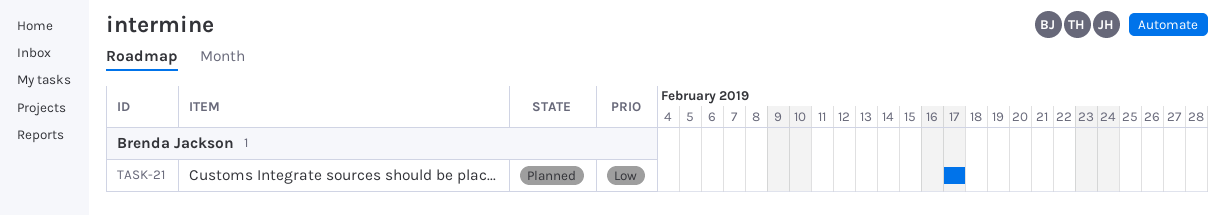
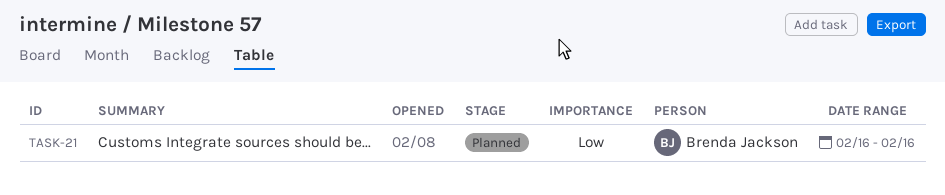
TASK-21, start: Feb 17 -> Feb 16
TASK-21, due: Feb 17 -> Feb 16

